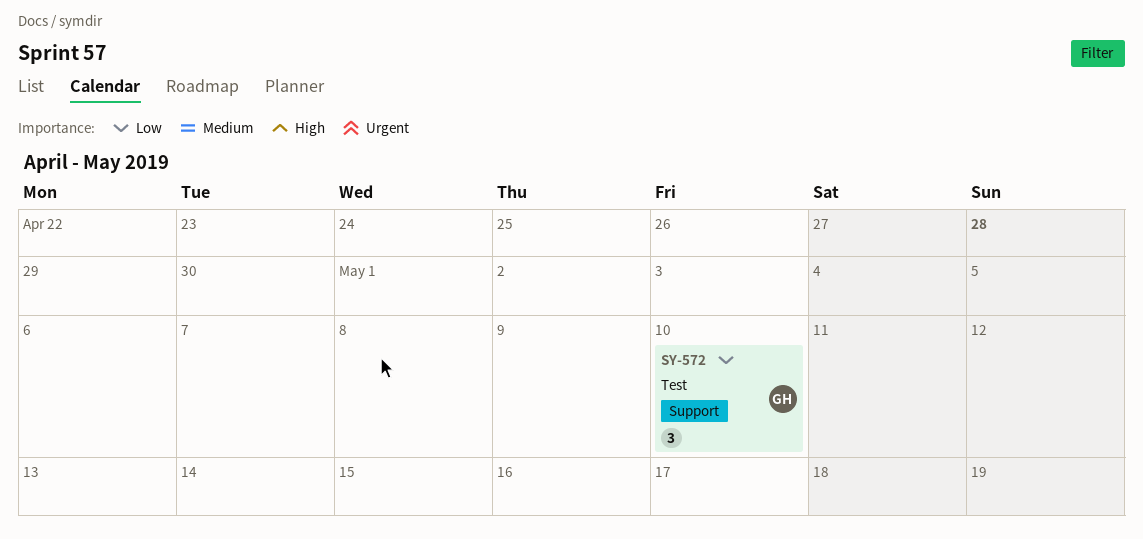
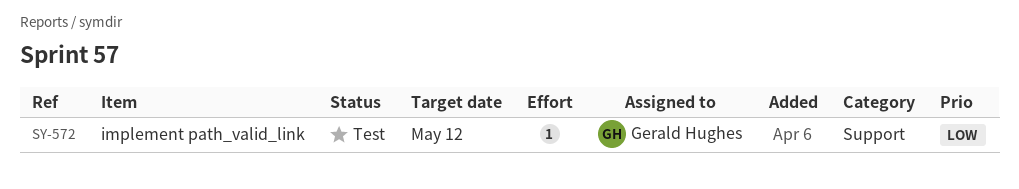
SY-572, estimate: 3 -> 1
SY-572, due: May 10 -> May 12

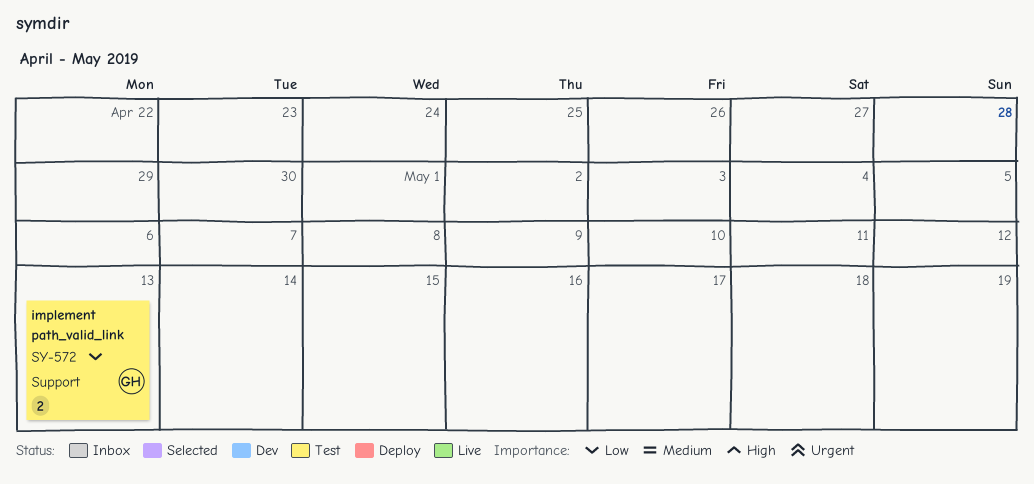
SY-572, estimate: 1 -> 2
SY-572, due: May 12 -> May 13

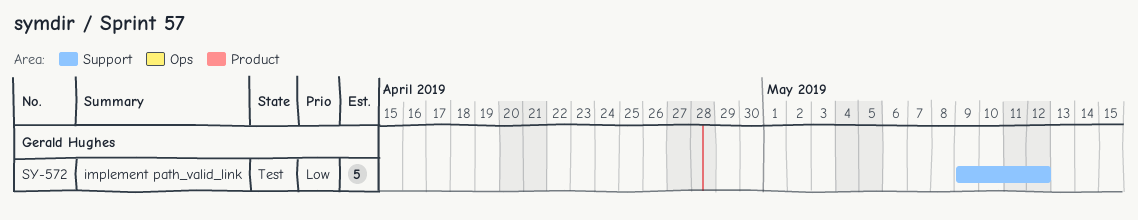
SY-572, estimate: 2 -> 5
SY-572, due: May 13 -> May 12

